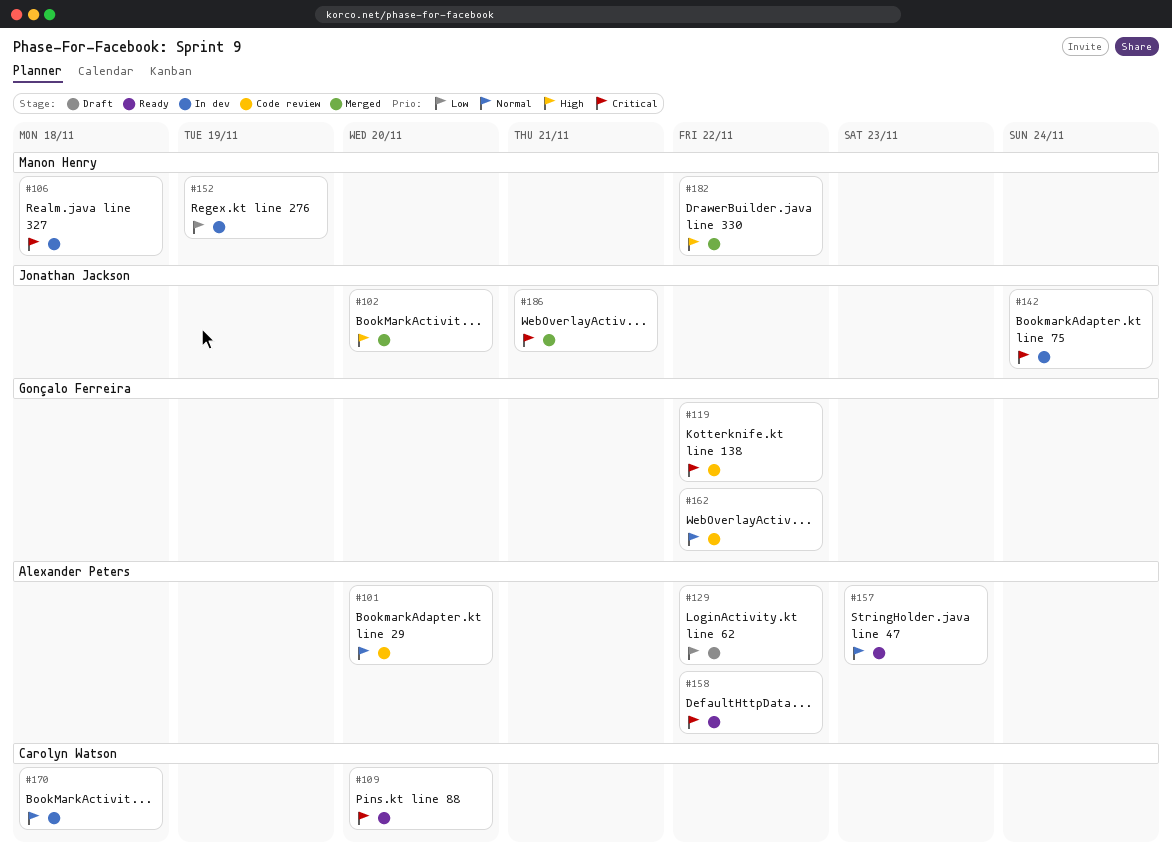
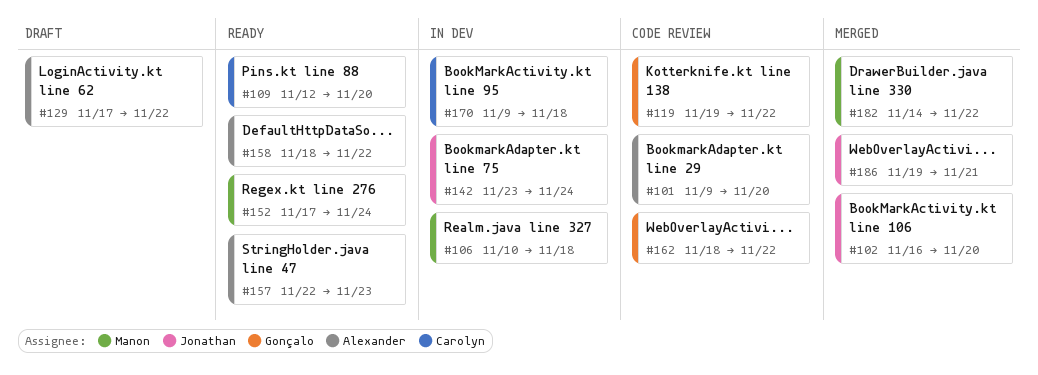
#152, status: In dev -> Ready
#152, due: Nov 19 -> Nov 24

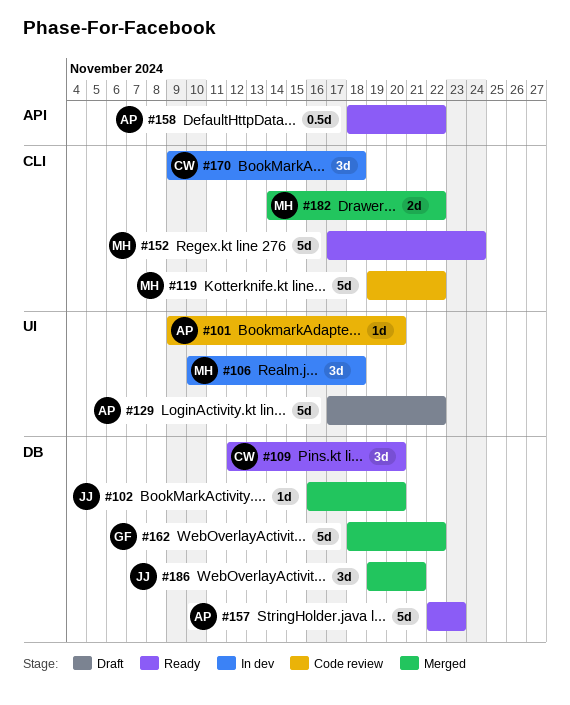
#119, owner: Gonçalo -> Manon
#142: present -> none
#162, status: Code review -> Merged

